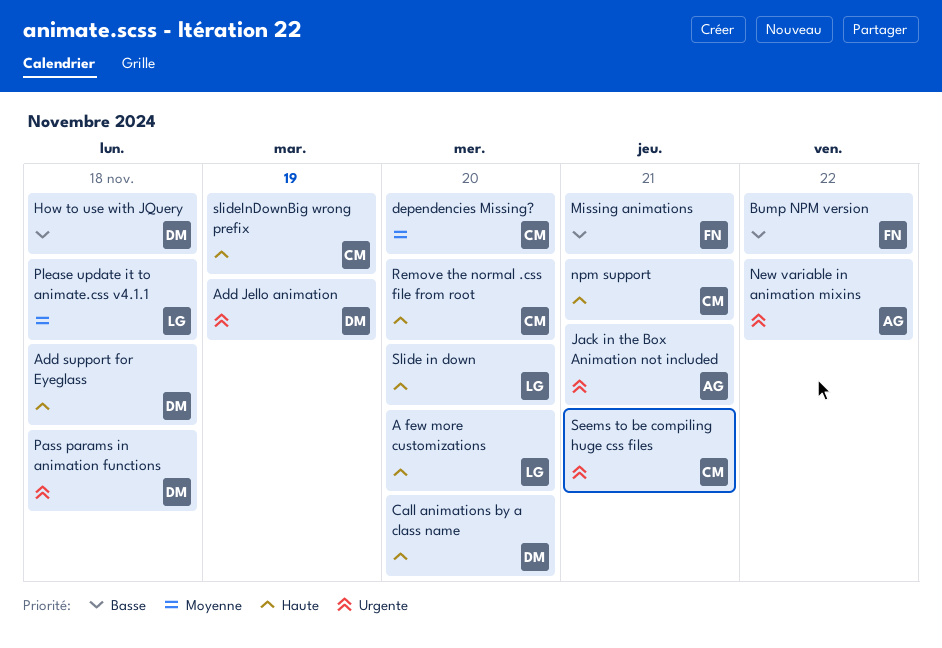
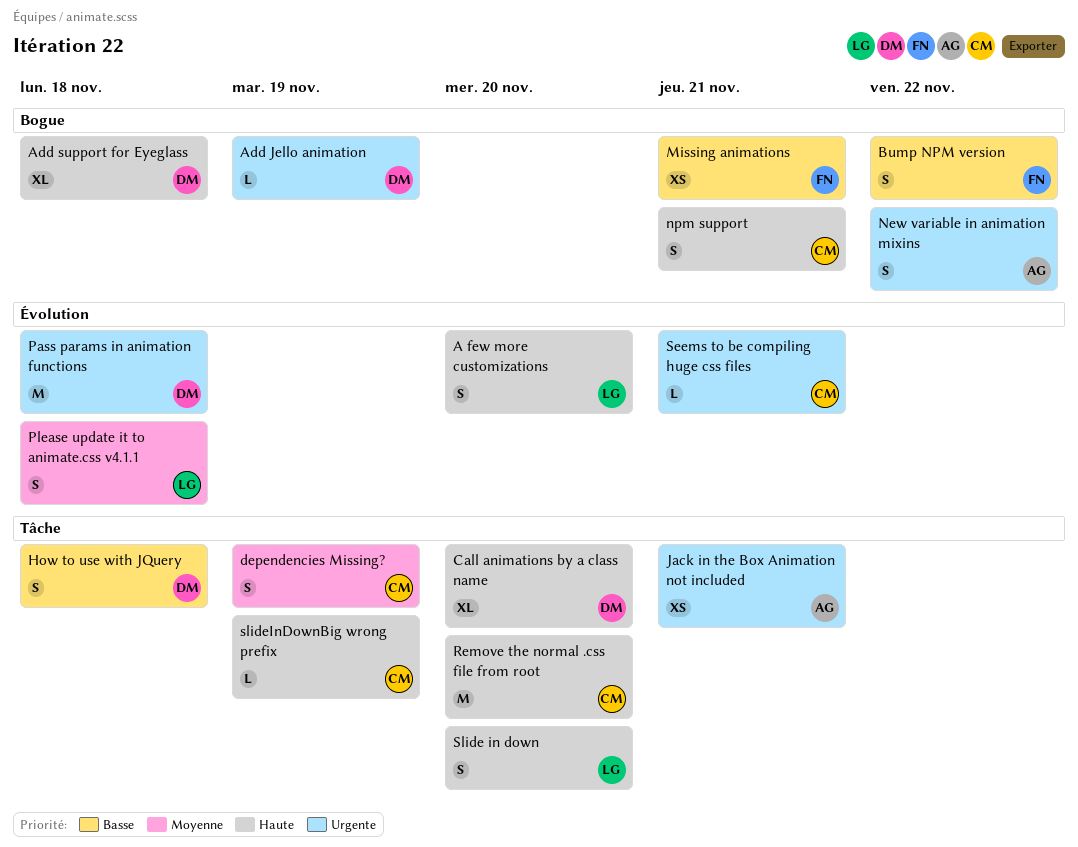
dependencies Missing?, due: Nov 20 -> Nov 19

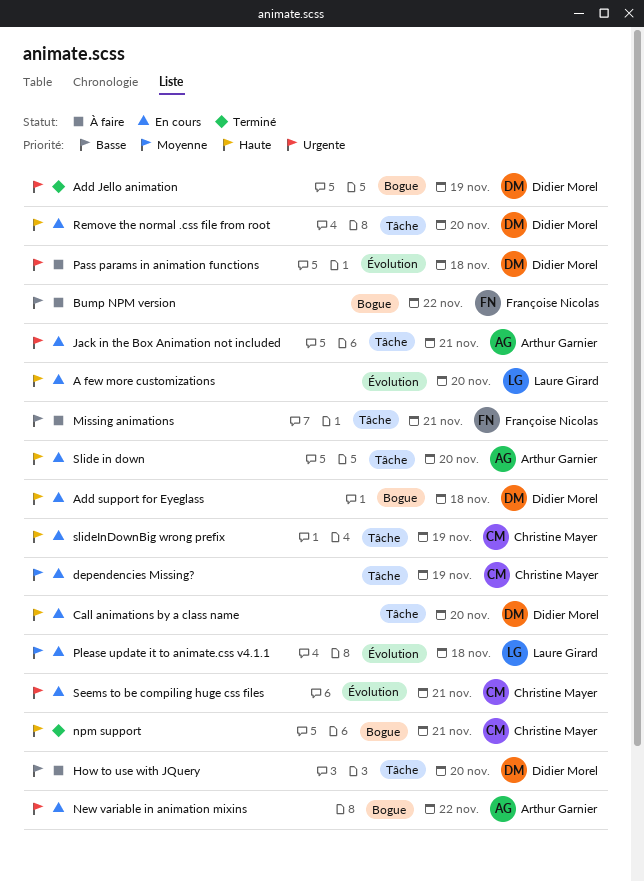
How to use with JQuery, due: Nov 18 -> Nov 20
Missing animations, label: Bogue -> Tâche
Remove the normal .css file from root, owner: Christine Mayer -> Didier Morel
Slide in down, owner: Laure Girard -> Arthur Garnier

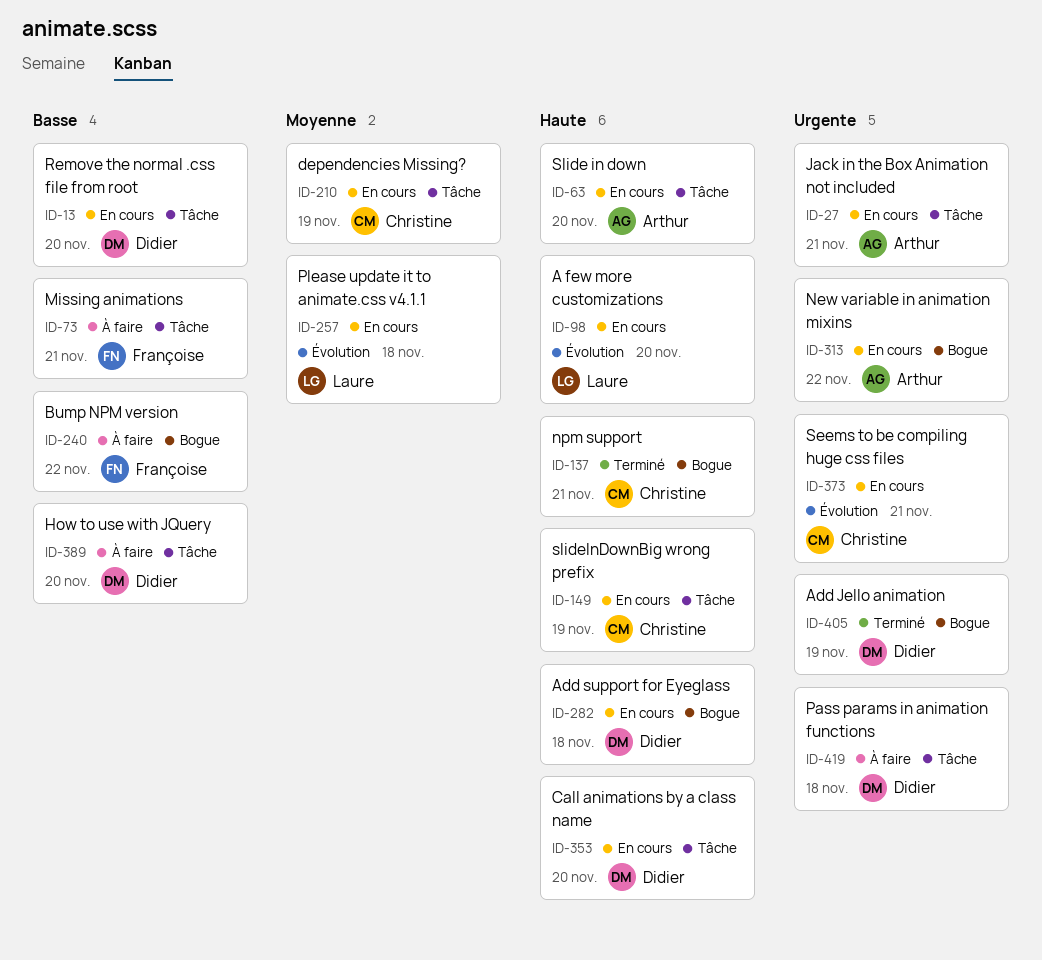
Pass params in animation functions, label: Évolution -> Tâche
Remove the normal .css file from root, priority: Haute -> Basse

